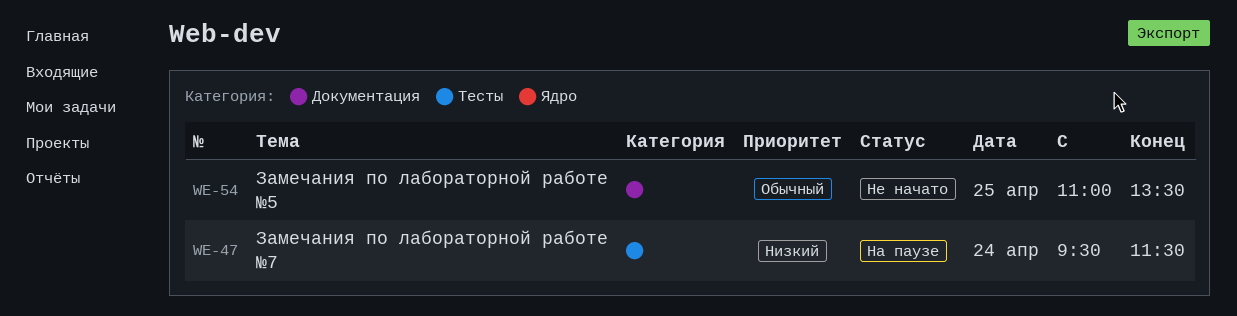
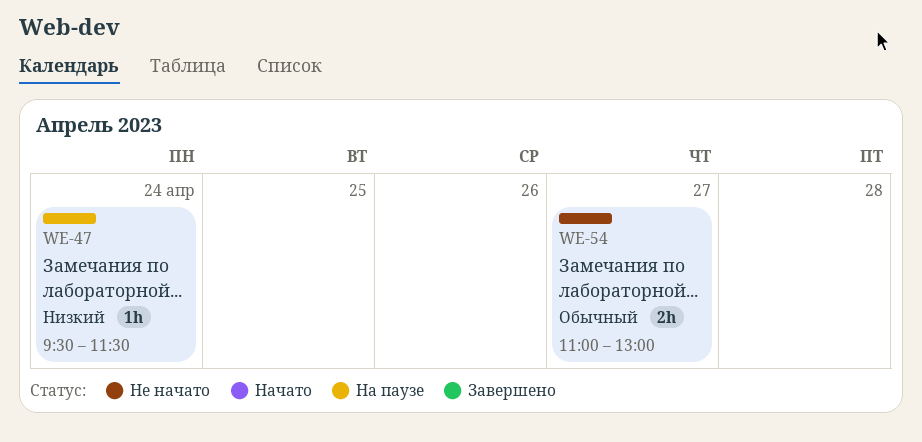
WE-54, day: Apr 25 -> Apr 27
WE-54, ends: 13:30 -> 13:00

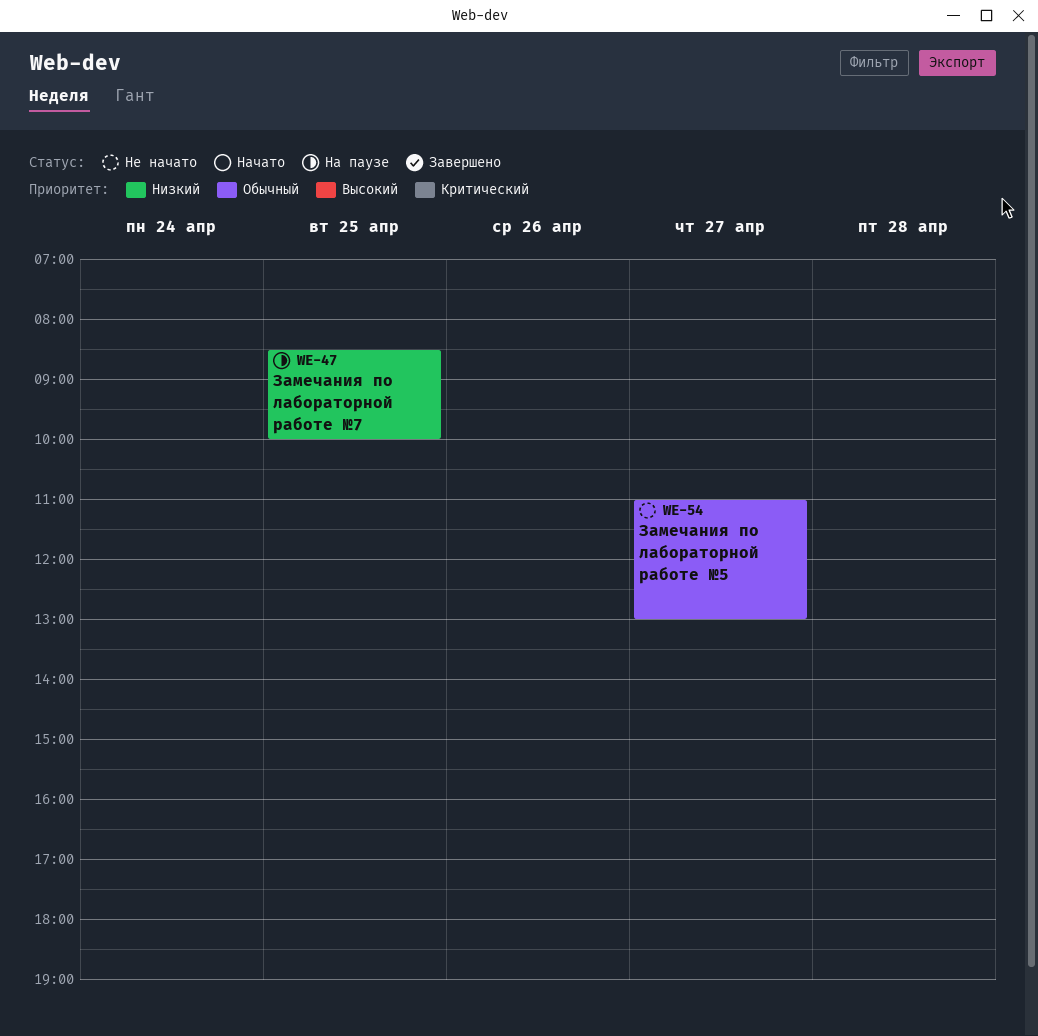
WE-47, day: Apr 24 -> Apr 25
WE-47, begins: 09:30 -> 08:30
WE-47, ends: 11:30 -> 10:00

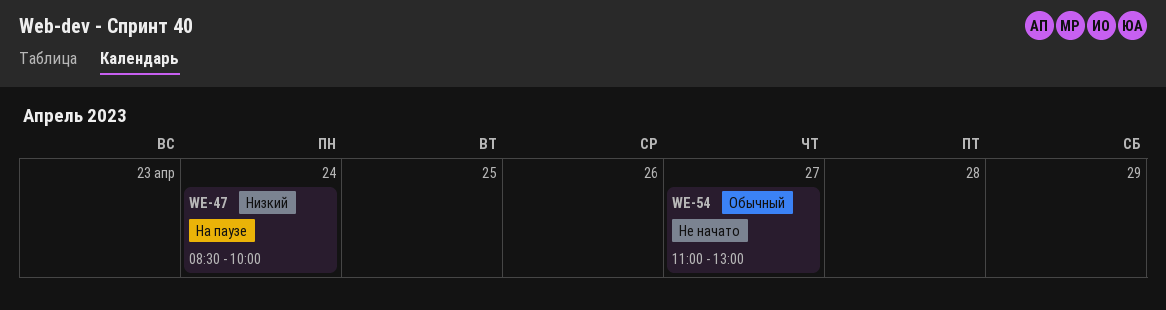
WE-47, day: Apr 25 -> Apr 24

